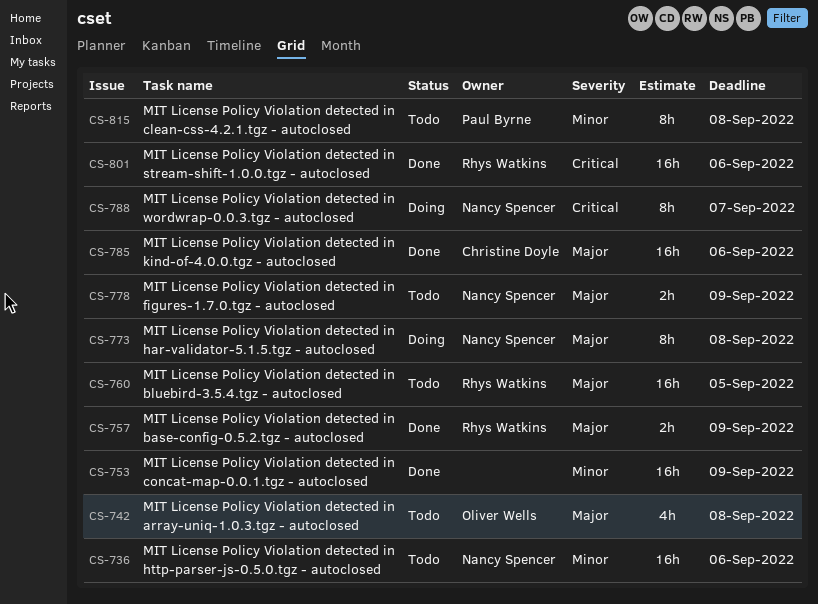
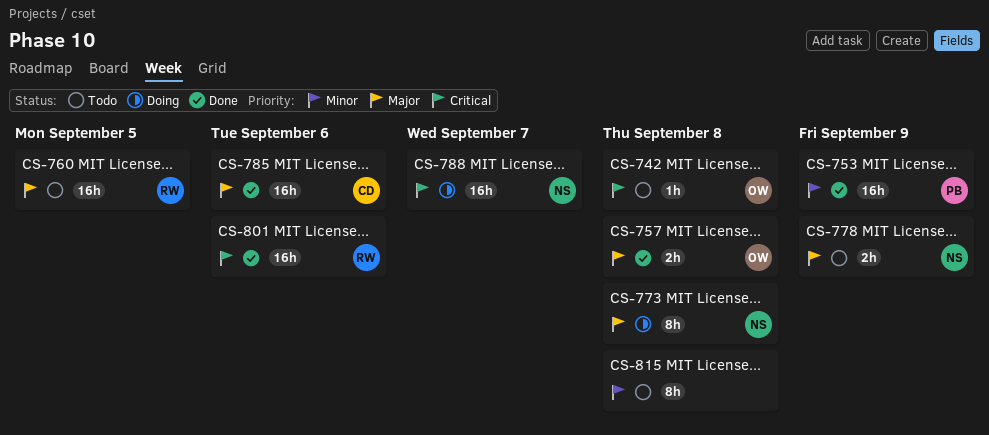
CS-736: present -> none
CS-742, priority: Major -> Critical
CS-742, estimate: 4h -> 1h
CS-753, owner: none -> Paul Byrne
CS-757, owner: Rhys Watkins -> Oliver Wells
CS-757, due: Sep 9 -> Sep 8
CS-788, estimate: 8h -> 16h
CS-815, owner: Paul Byrne -> none

